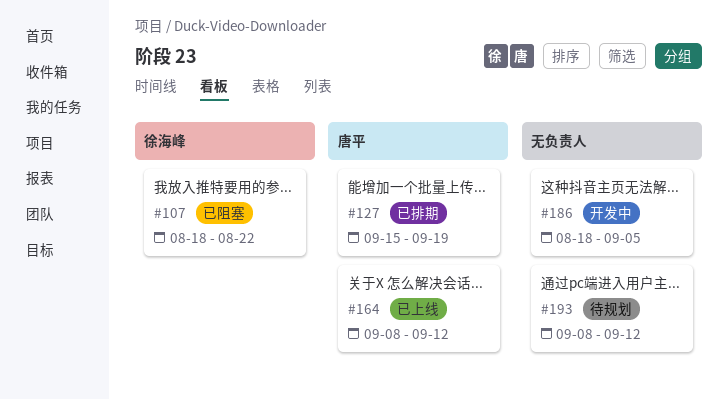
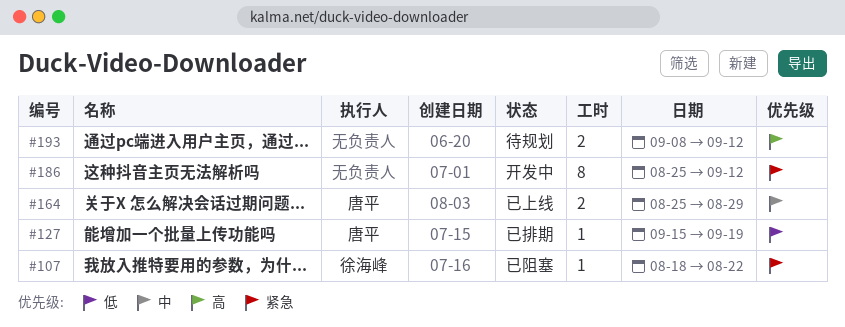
#164, start: Sep 8 -> Aug 25
#164, due: Sep 12 -> Aug 29
#186, start: Aug 18 -> Aug 25
#186, due: Sep 5 -> Sep 12

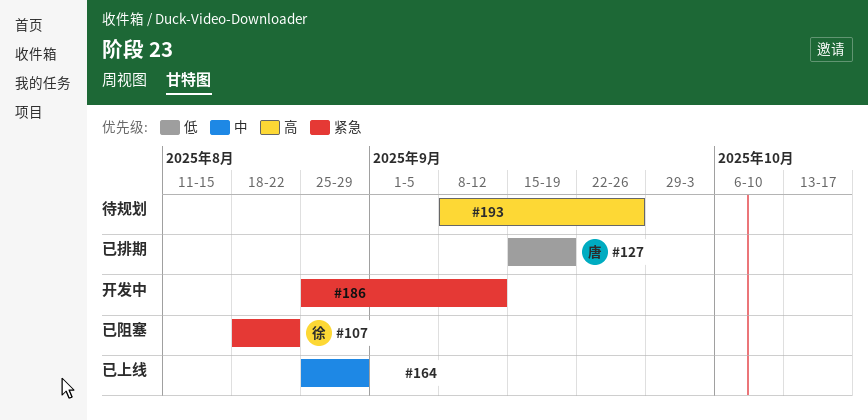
#164, owner: 唐平 -> none
#193, due: Sep 12 -> Sep 26

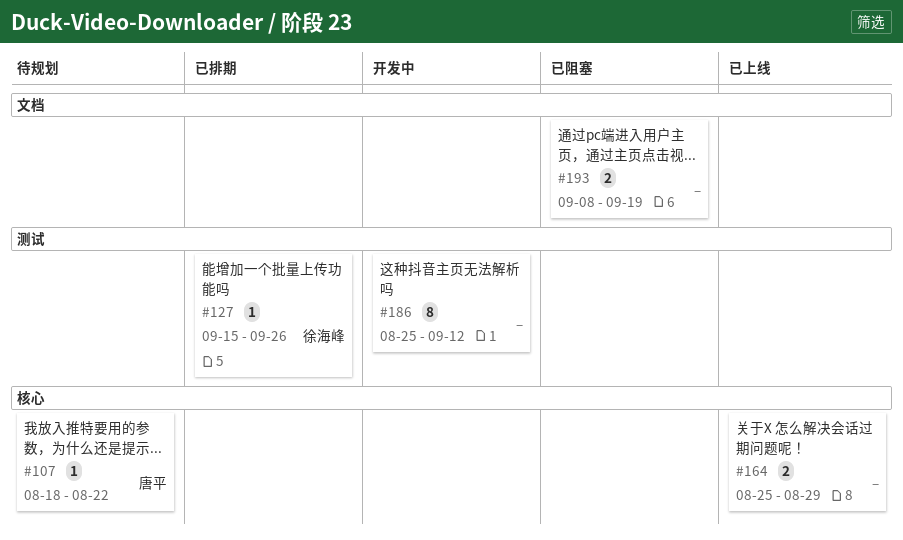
#107, status: 已阻塞 -> 待规划
#107, owner: 徐海峰 -> 唐平
#127, owner: 唐平 -> 徐海峰
#127, due: Sep 19 -> Sep 26
#193, status: 待规划 -> 已阻塞
#193, due: Sep 26 -> Sep 19

